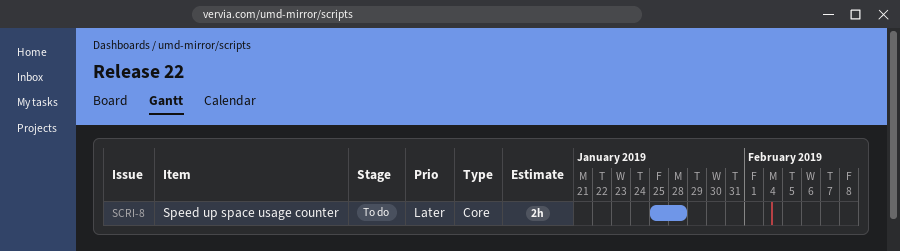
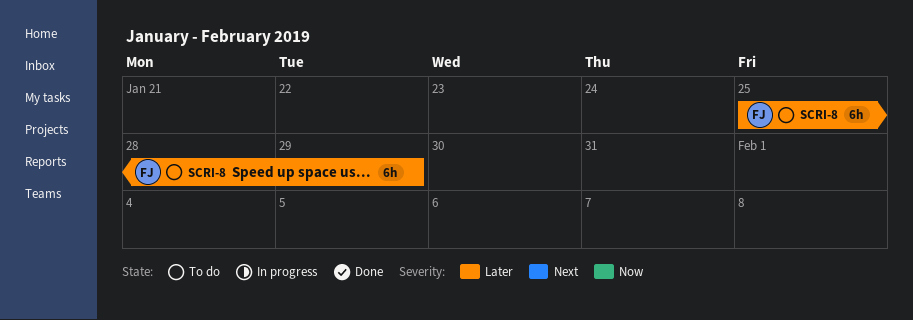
SCRI-8, estimate: 2h -> 6h
SCRI-8, due: Jan 28 -> Jan 29

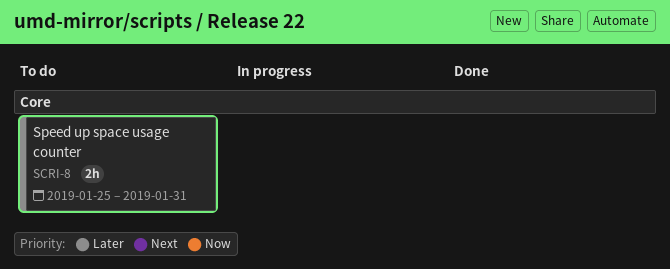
SCRI-8, estimate: 6h -> 2h
SCRI-8, due: Jan 29 -> Jan 31

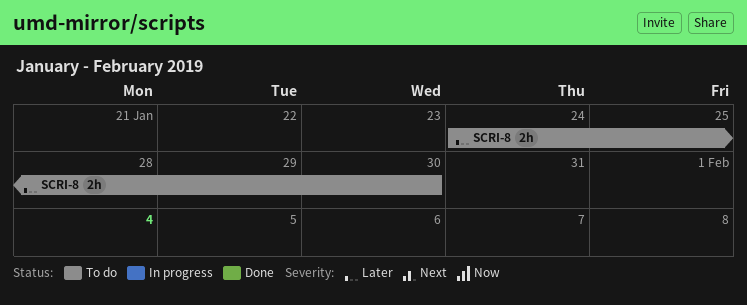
SCRI-8, start: Jan 25 -> Jan 24
SCRI-8, due: Jan 31 -> Jan 30

